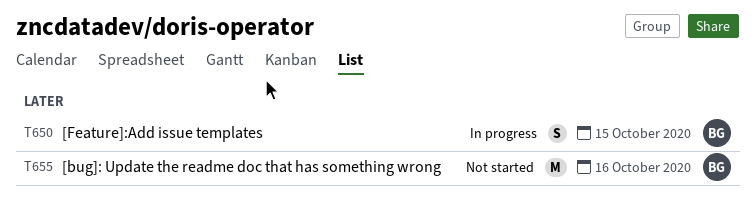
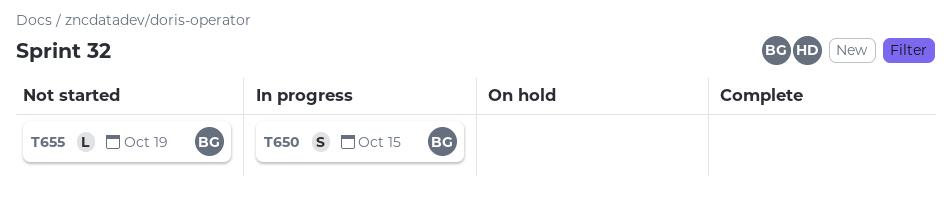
T655, estimate: M -> L
T655, due: Oct 16 -> Oct 19

